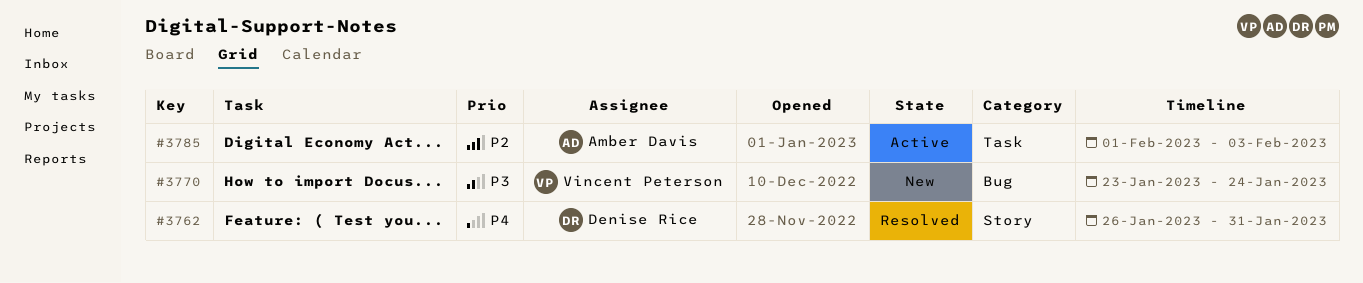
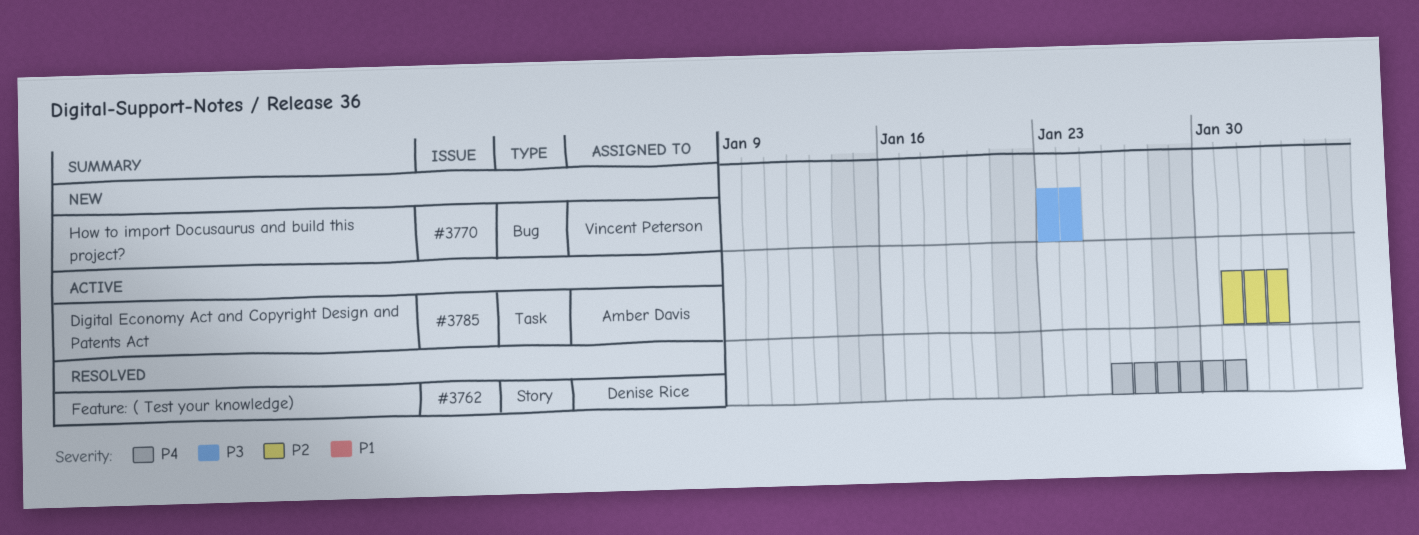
#3785, start: Feb 1 -> Jan 31
#3785, due: Feb 3 -> Feb 2

